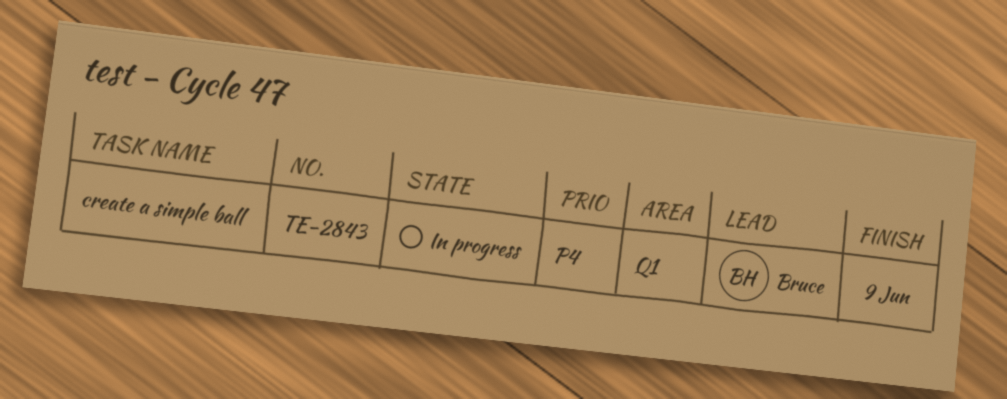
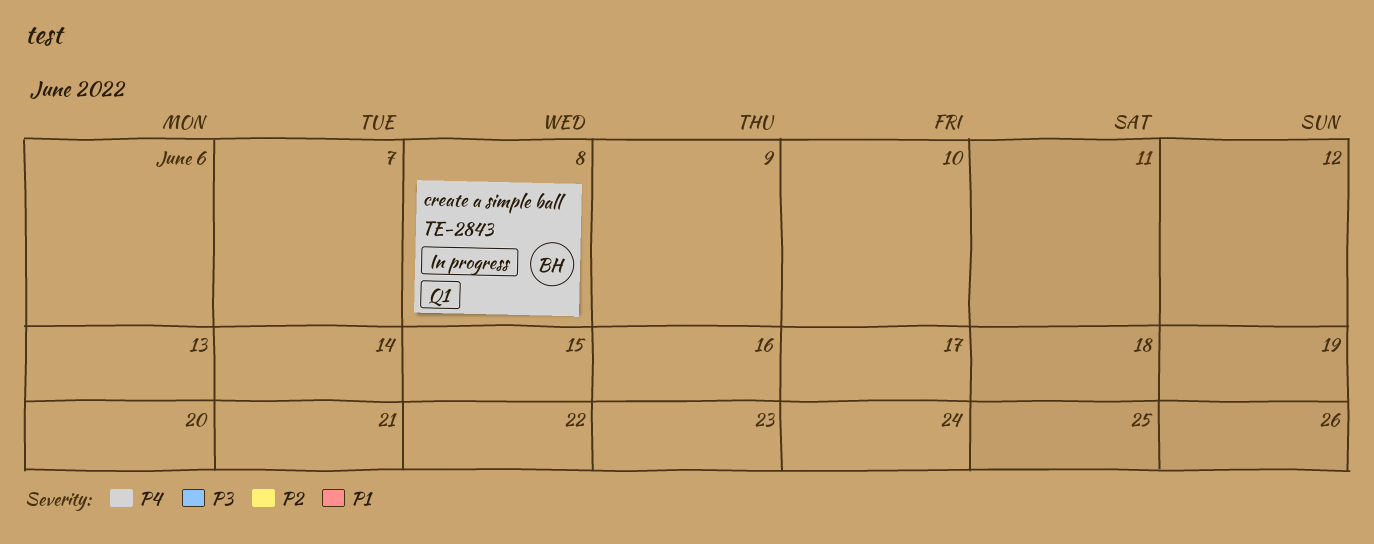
TE-2843, due: Jun 9 -> Jun 8

